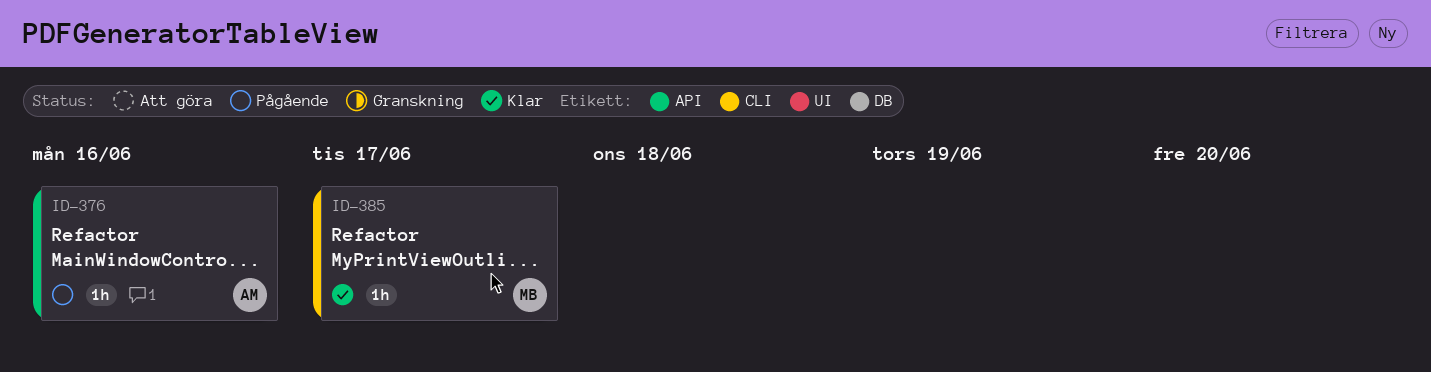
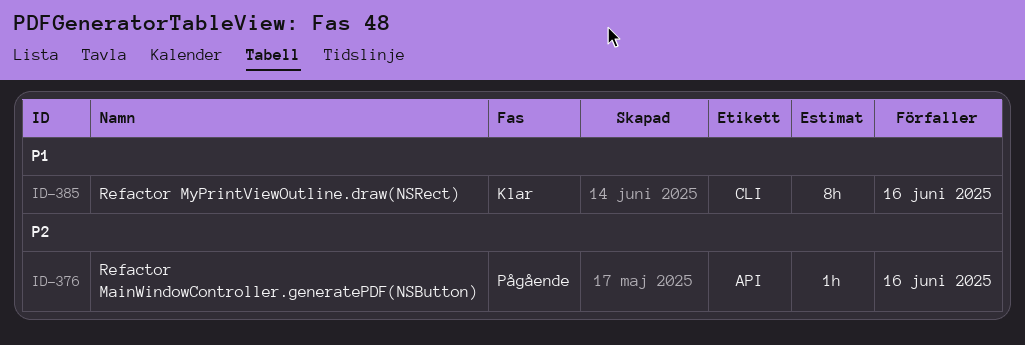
ID-385, estimate: 1h -> 8h
ID-385, due: Jun 17 -> Jun 16

